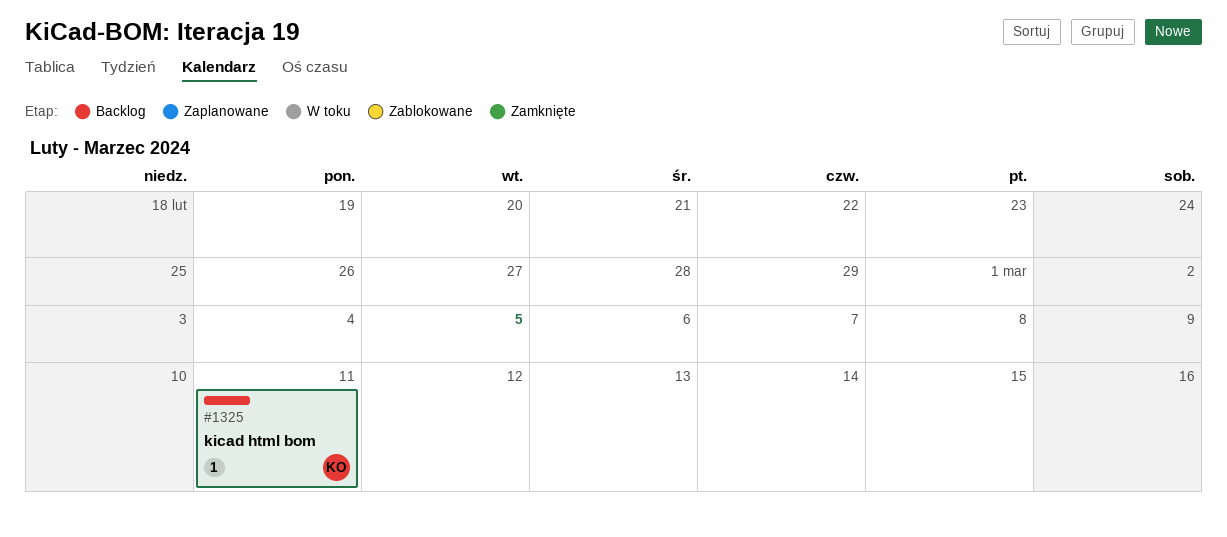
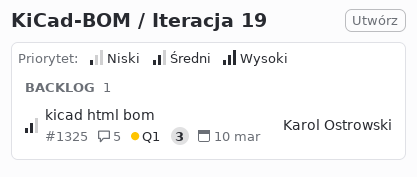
#1325, estimate: 1 -> 3
#1325, due: Mar 11 -> Mar 10

